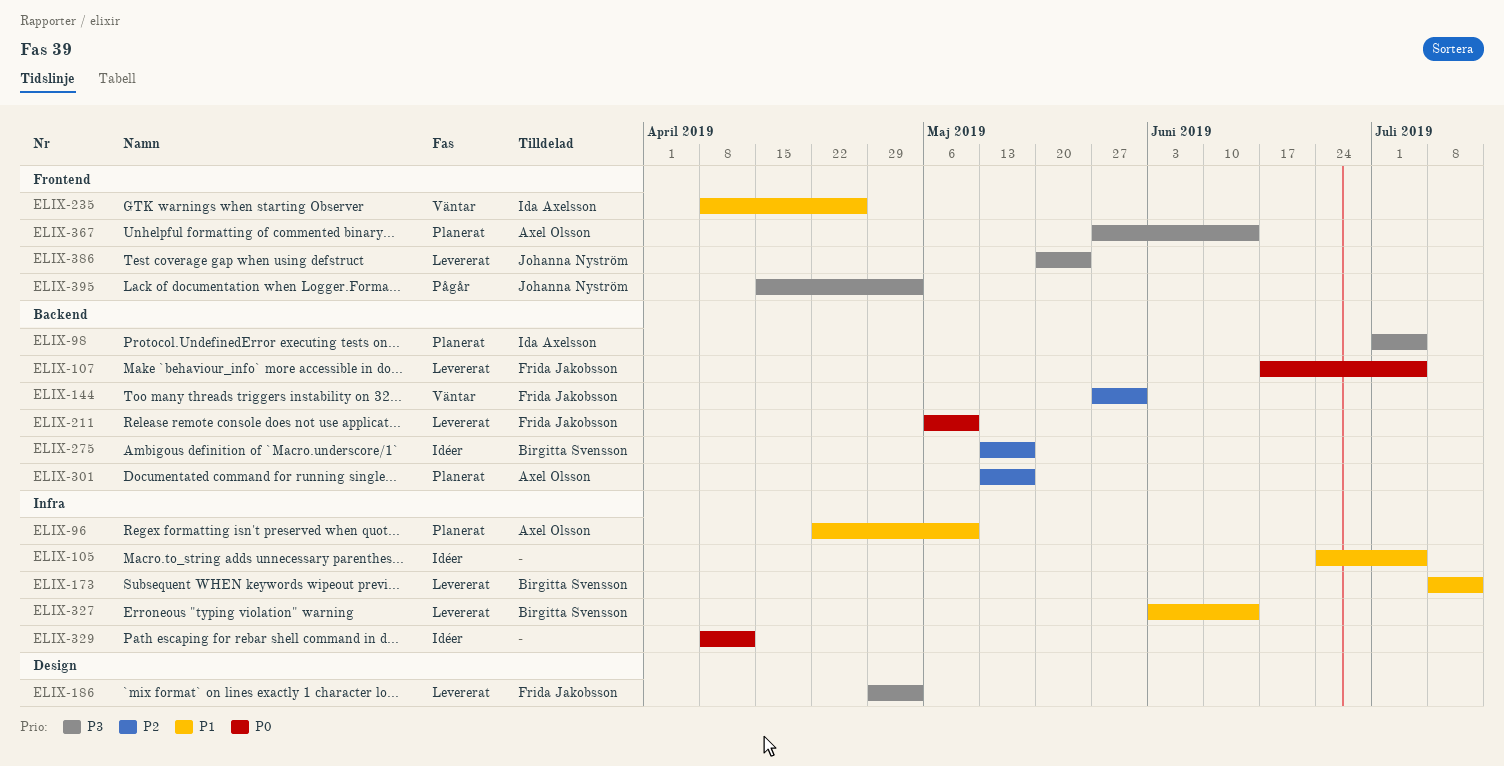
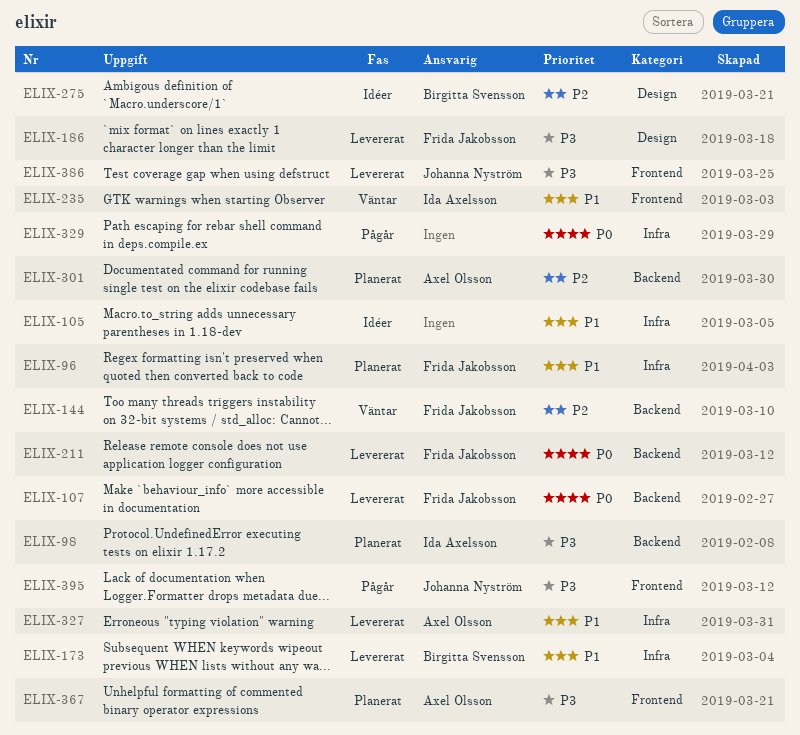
ELIX-96, owner: Axel Olsson -> Frida Jakobsson
ELIX-275, label: Backend -> Design
ELIX-327, owner: Birgitta Svensson -> Axel Olsson
ELIX-329, status: Idéer -> Pågår

